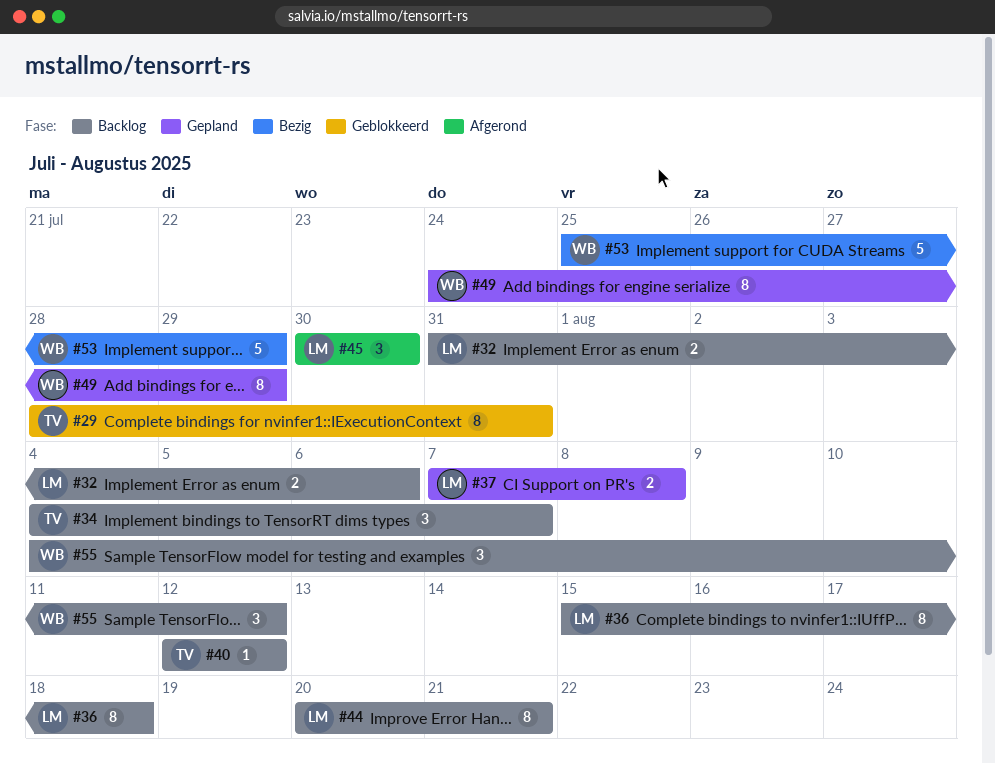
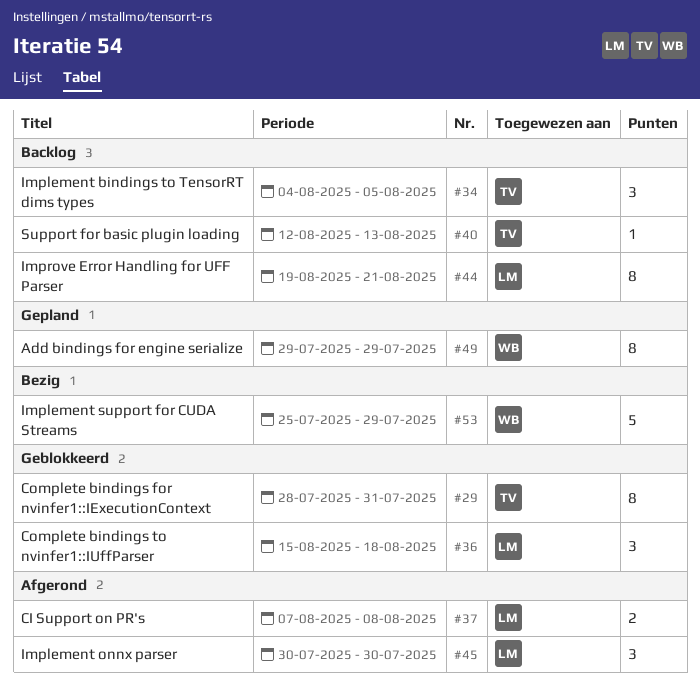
#32: present -> none
#34, due: Aug 7 -> Aug 5
#36, status: Backlog -> Geblokkeerd
#36, estimate: 8 -> 3
#37, status: Gepland -> Afgerond
#40, due: Aug 12 -> Aug 13
#44, start: Aug 20 -> Aug 19
#49, start: Jul 24 -> Jul 29
#55: present -> none

